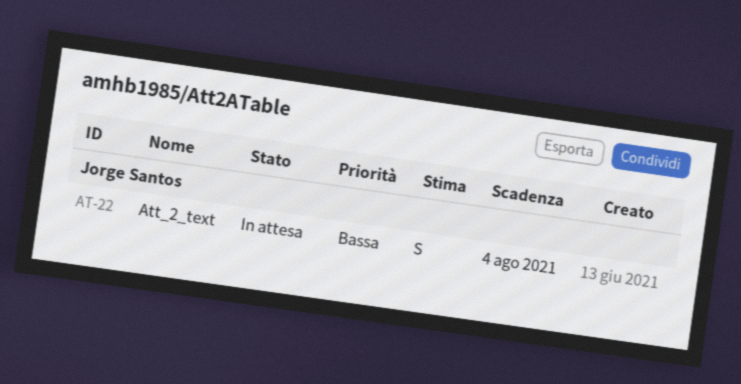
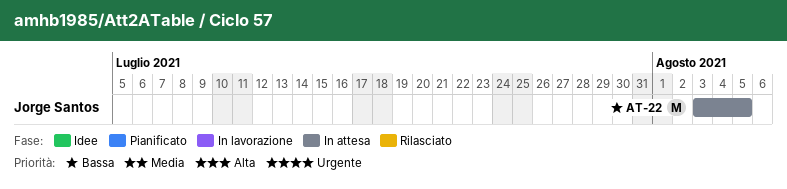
AT-22, estimate: S -> M
AT-22, due: Aug 4 -> Aug 5

